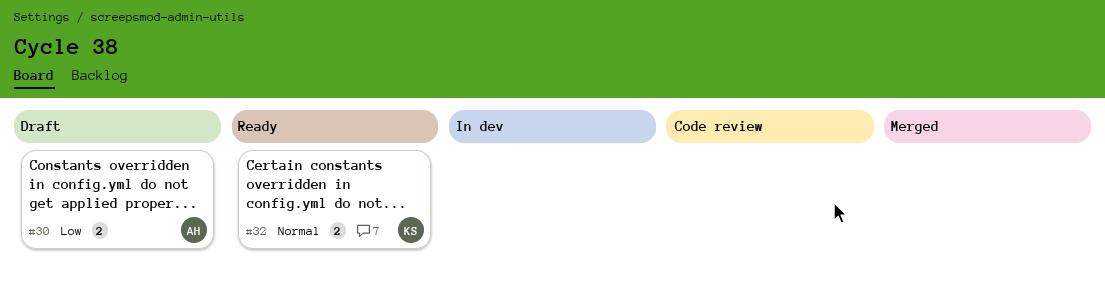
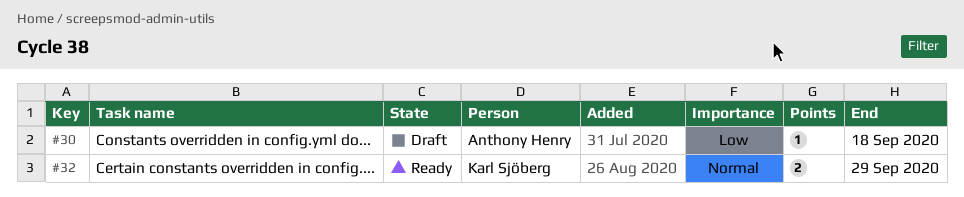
#30, estimate: 2 -> 1

